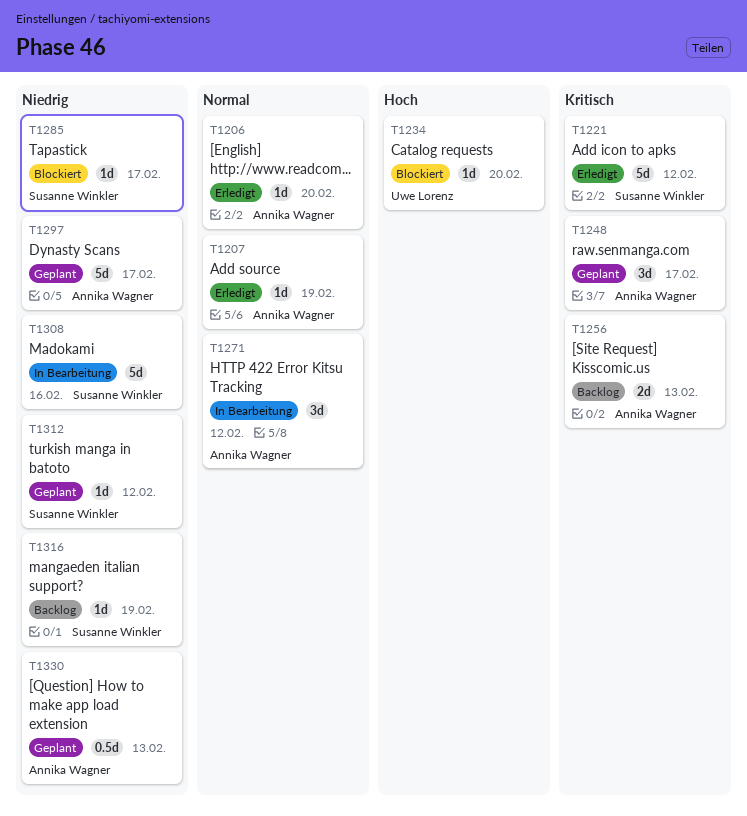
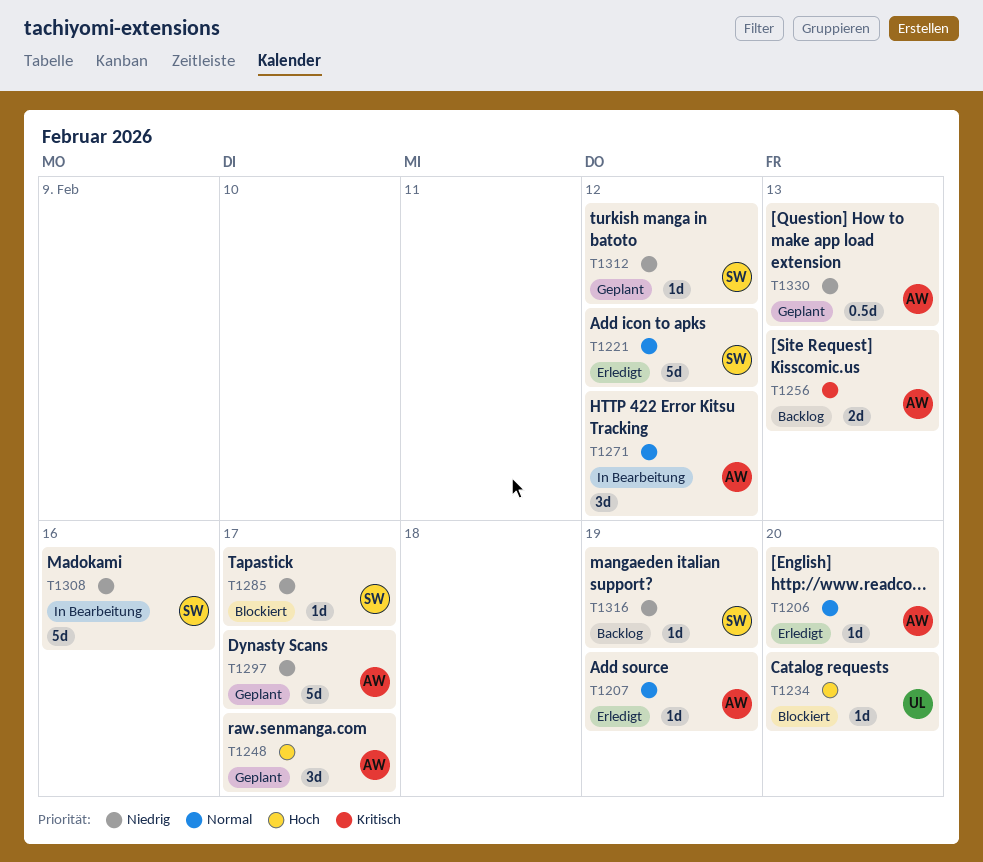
T1221, priority: Kritisch -> Normal
T1248, priority: Kritisch -> Hoch

